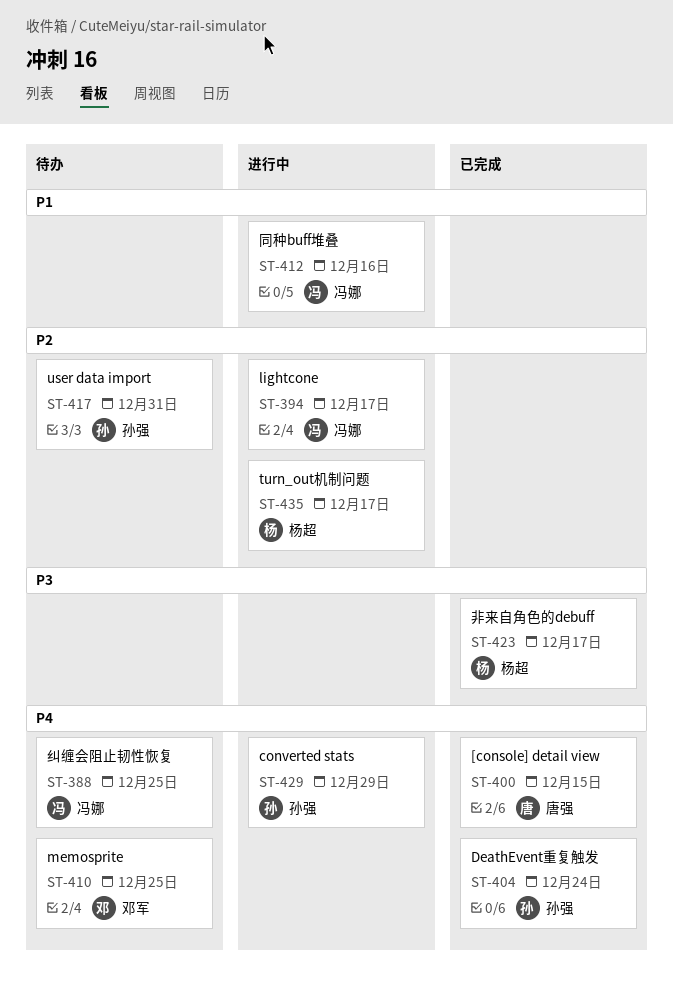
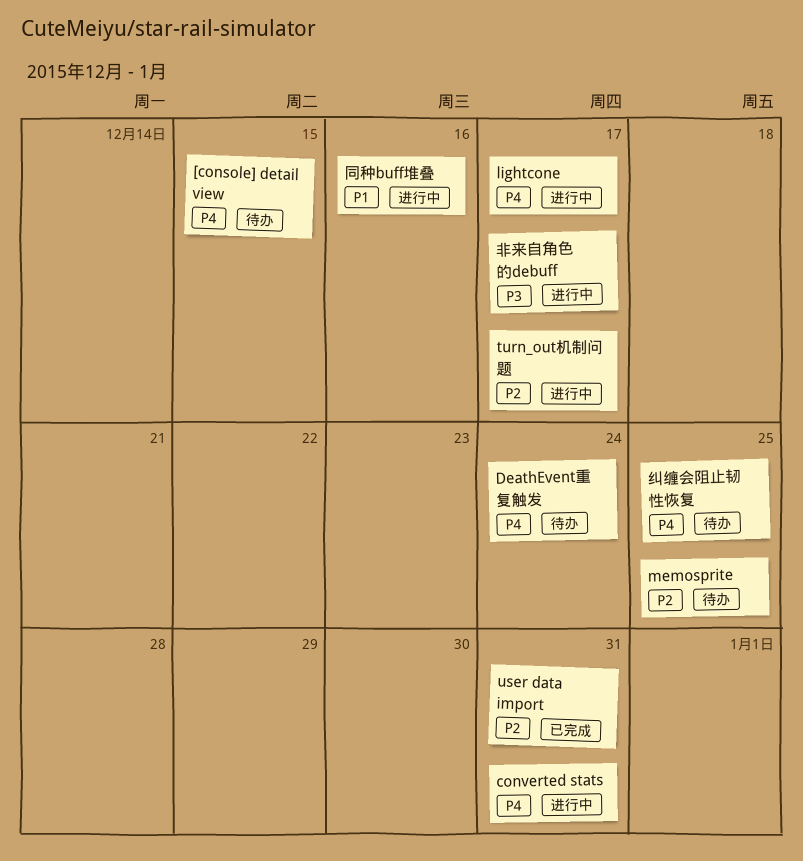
[console] detail view, status: 已完成 -> 待办
converted stats, due: Dec 29 -> Dec 31
DeathEvent重复触发, status: 已完成 -> 待办
lightcone, priority: P2 -> P4
memosprite, priority: P4 -> P2
user data import, status: 待办 -> 已完成
非来自角色的debuff, status: 已完成 -> 进行中

